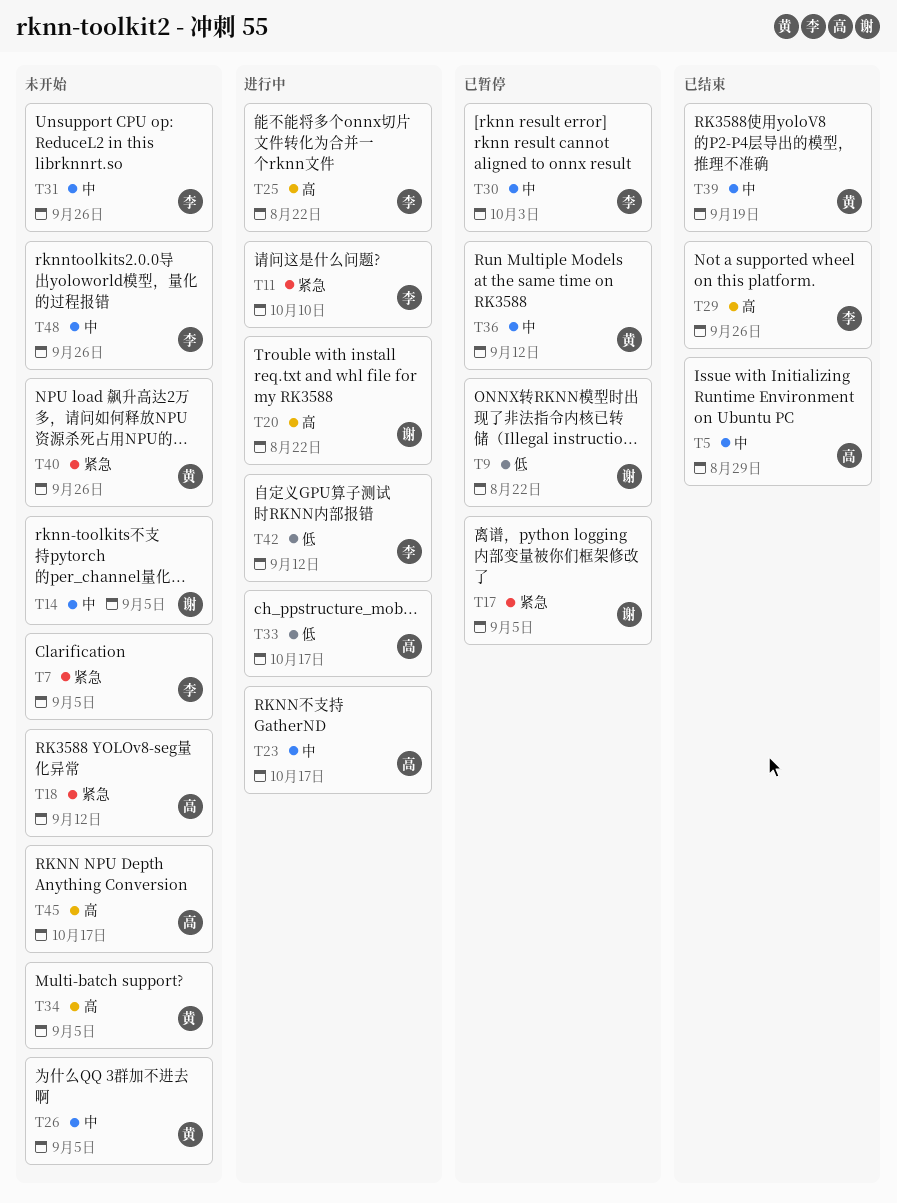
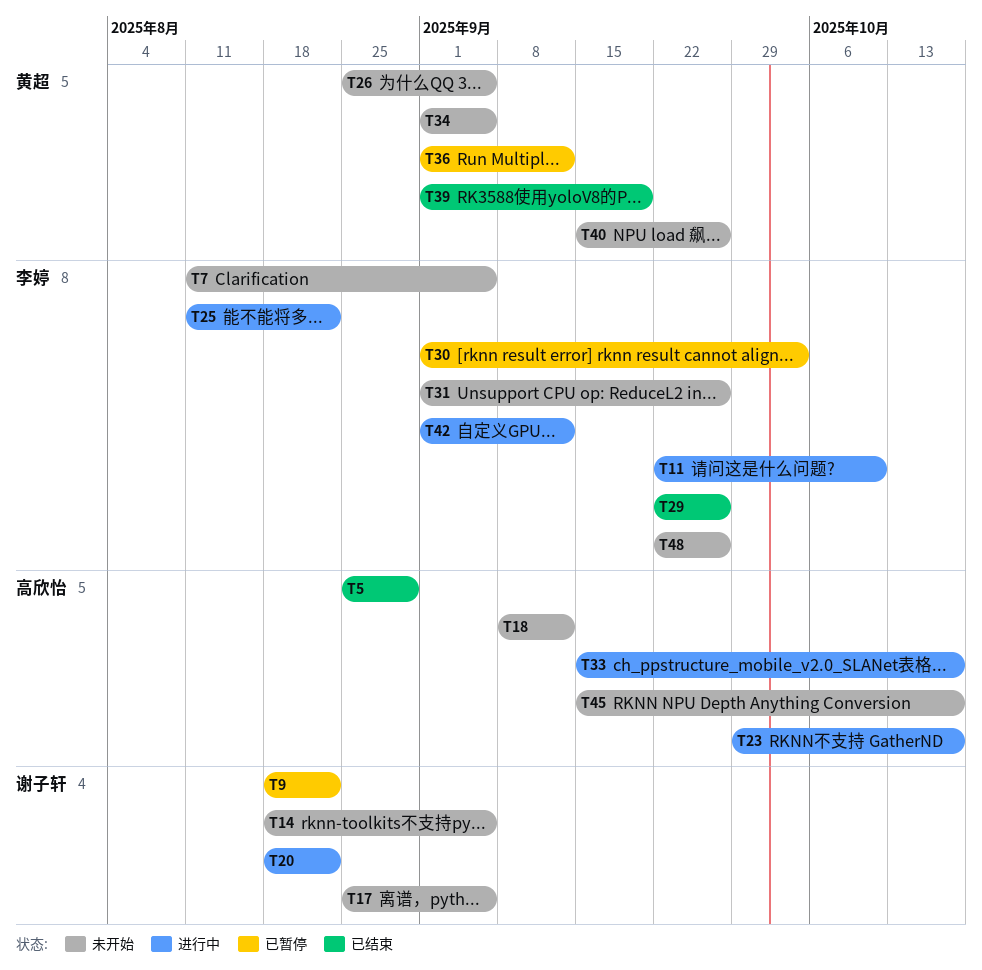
T17, status: 已暂停 -> 未开始

